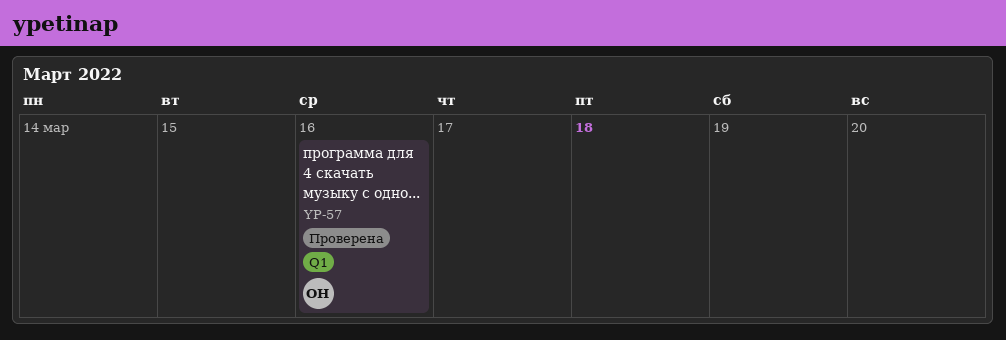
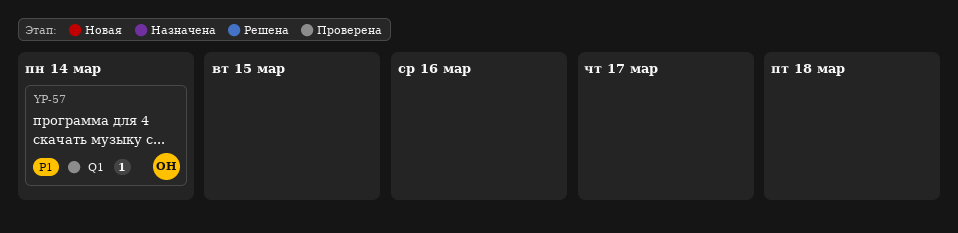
YP-57, due: Mar 16 -> Mar 14

